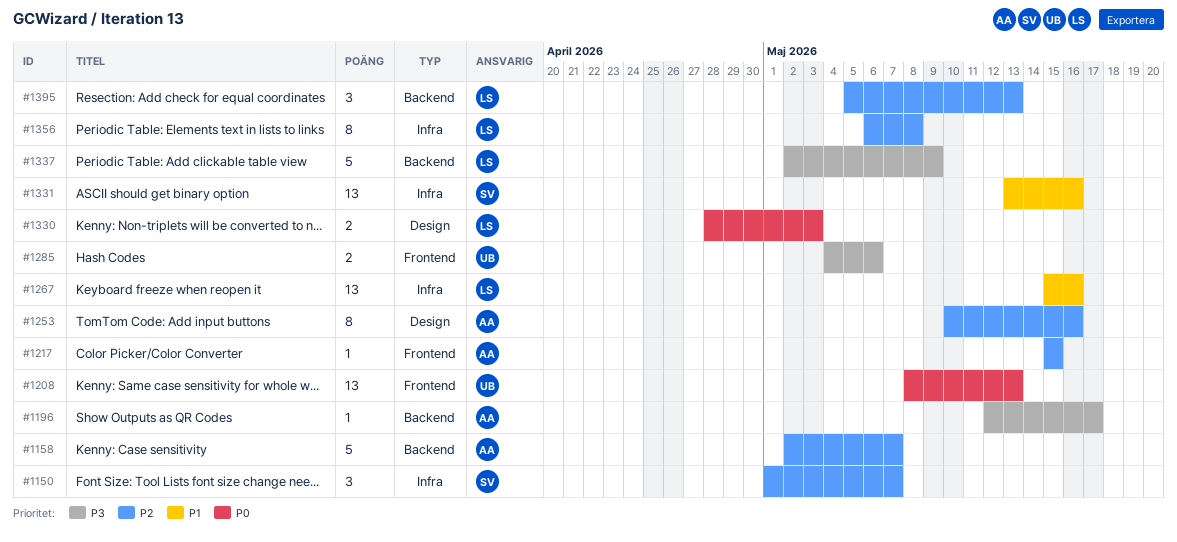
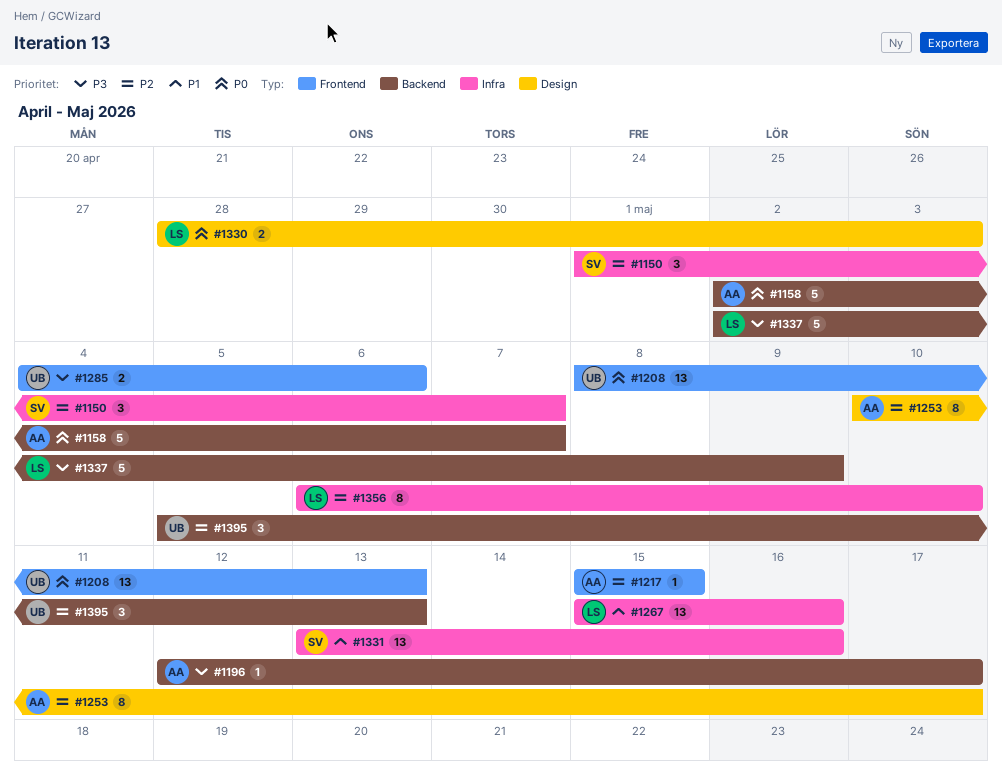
#1158, priority: P2 -> P0
#1253, due: May 16 -> May 17
#1356, due: May 8 -> May 10
#1395, owner: LS -> UB

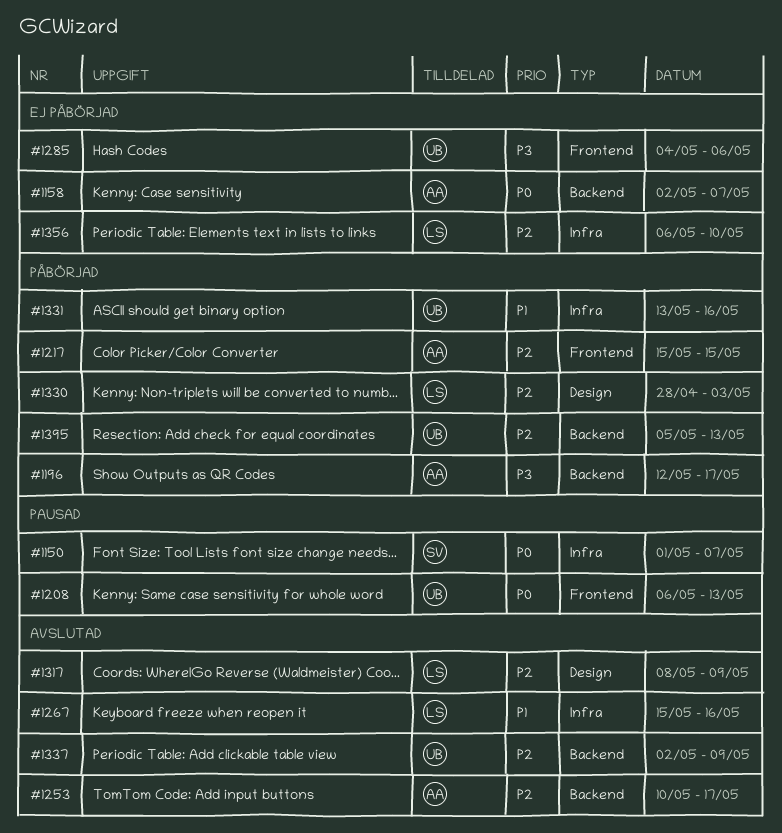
#1150, priority: P2 -> P0
#1208, start: May 8 -> May 6
#1253, label: Design -> Backend
#1317: none -> present
#1330, priority: P0 -> P2
#1331, owner: SV -> UB
#1337, owner: LS -> UB
#1337, priority: P3 -> P2

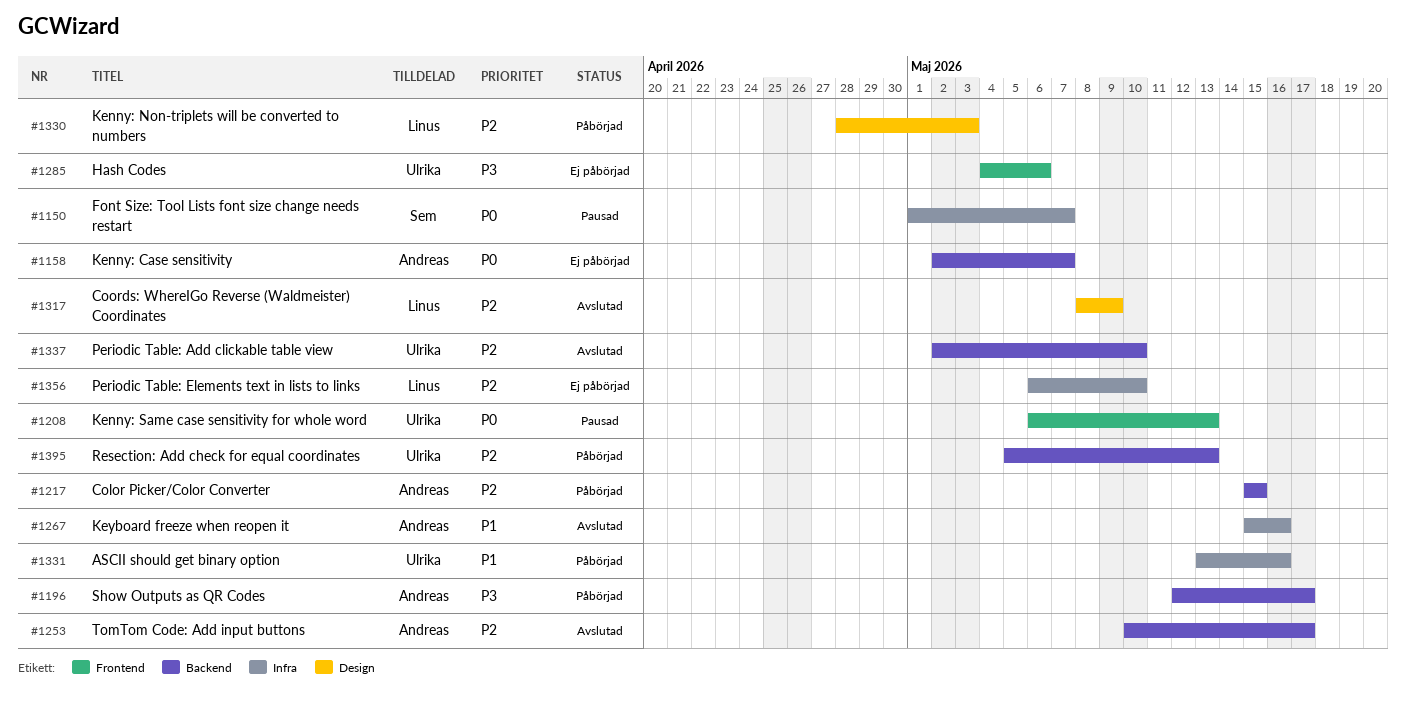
#1217, label: Frontend -> Backend
#1267, owner: Linus -> Andreas
#1337, due: May 9 -> May 10

